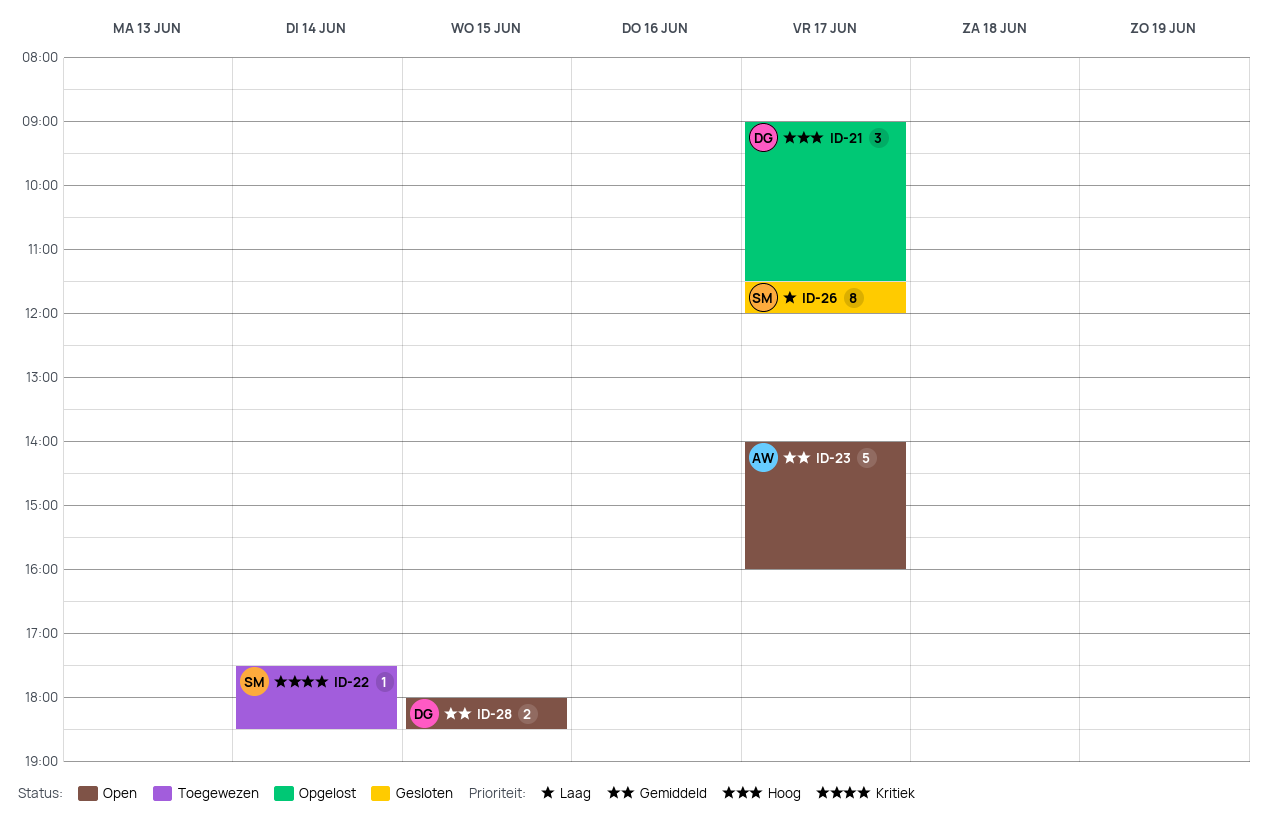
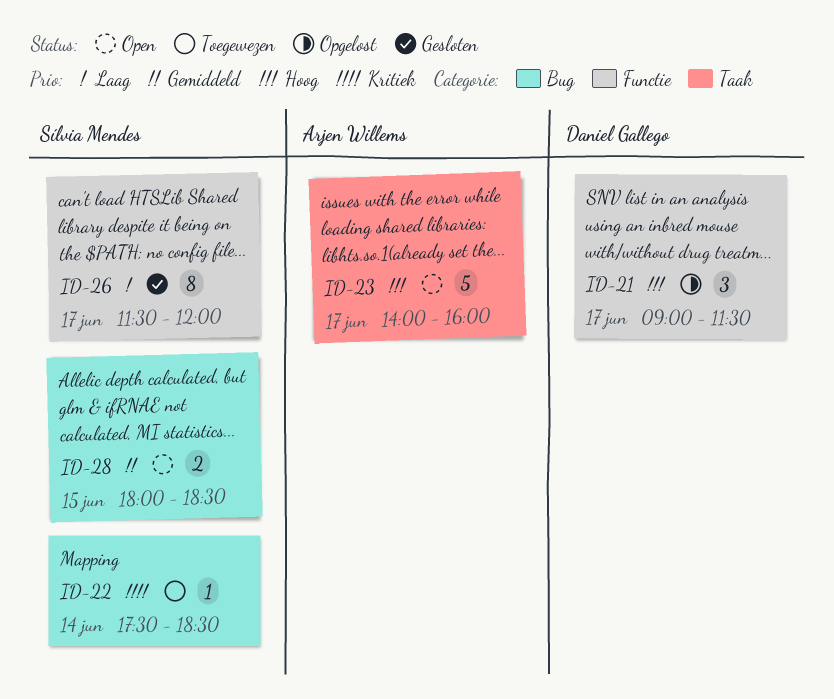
ID-23, priority: Gemiddeld -> Hoog
ID-28, owner: Daniel Gallego -> Sílvia Mendes

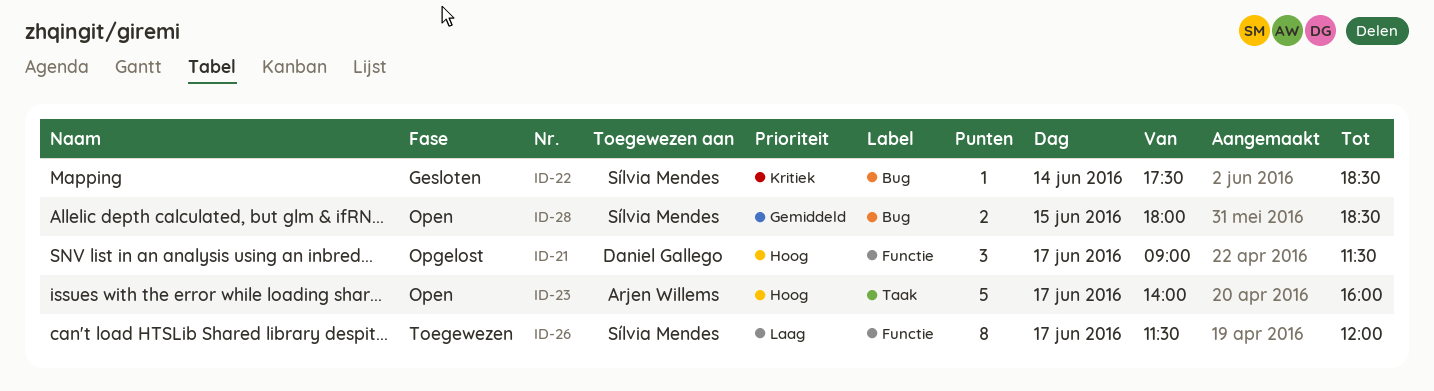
ID-22, status: Toegewezen -> Gesloten
ID-26, status: Gesloten -> Toegewezen

